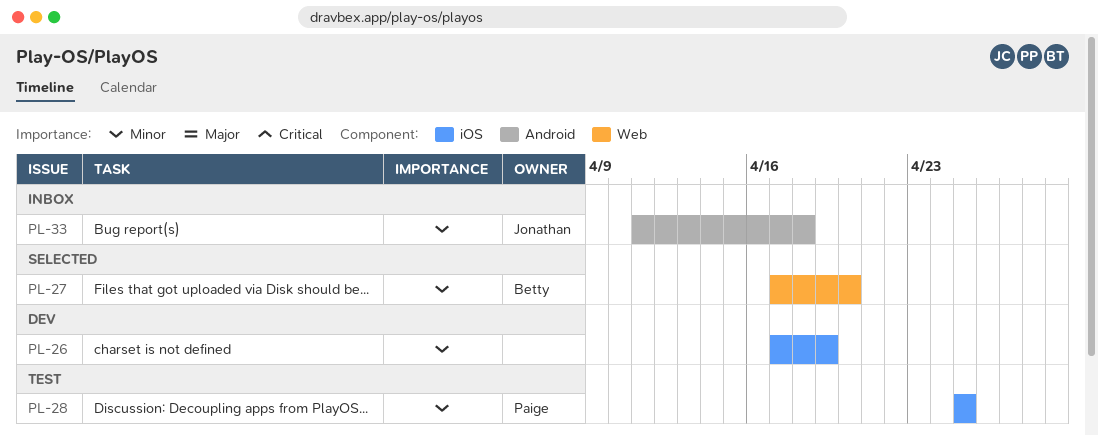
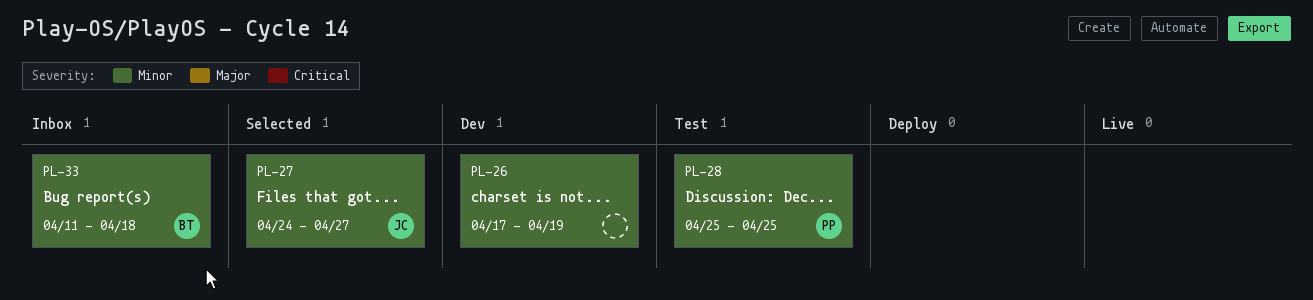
PL-27, owner: Betty -> Jonathan
PL-27, start: Apr 17 -> Apr 24
PL-27, due: Apr 20 -> Apr 27
PL-33, owner: Jonathan -> Betty

